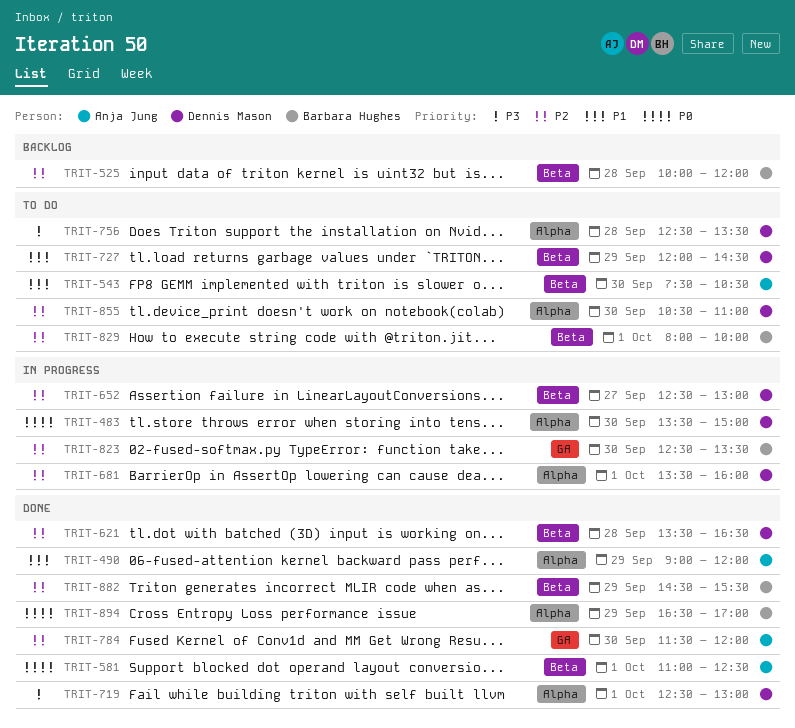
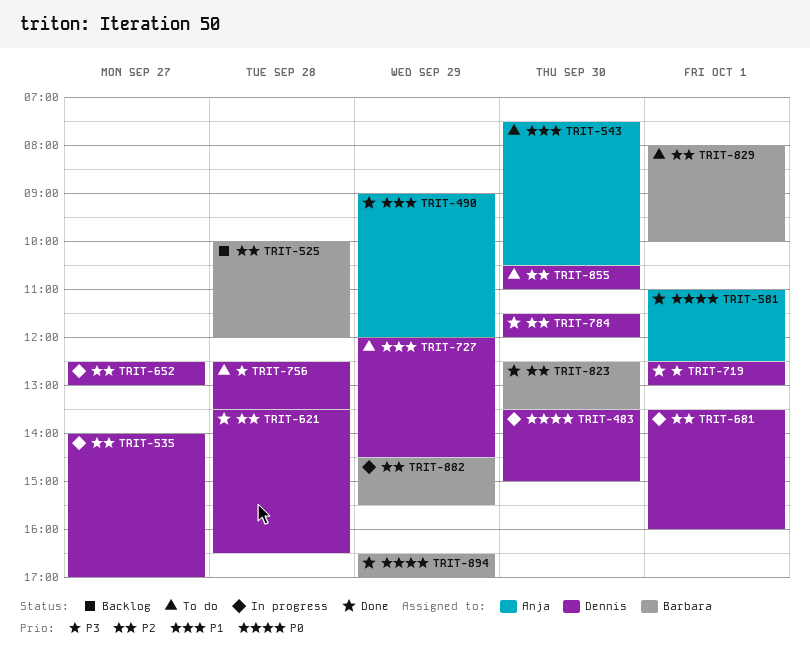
TRIT-535: none -> present
TRIT-784, owner: Anja Jung -> Dennis Mason
TRIT-823, status: In progress -> Done
TRIT-882, status: Done -> In progress

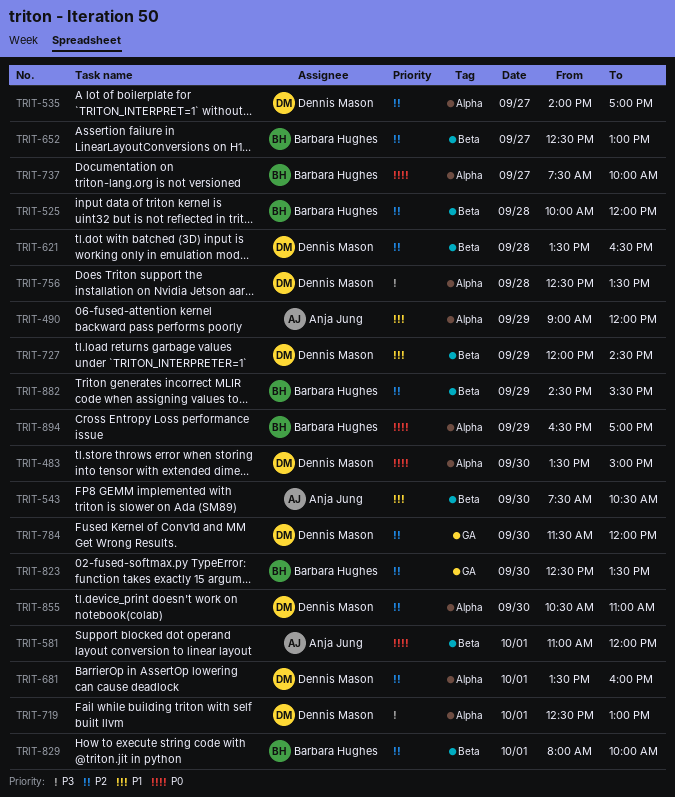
TRIT-581, ends: 12:30 -> 12:00
TRIT-652, owner: Dennis Mason -> Barbara Hughes
TRIT-737: none -> present

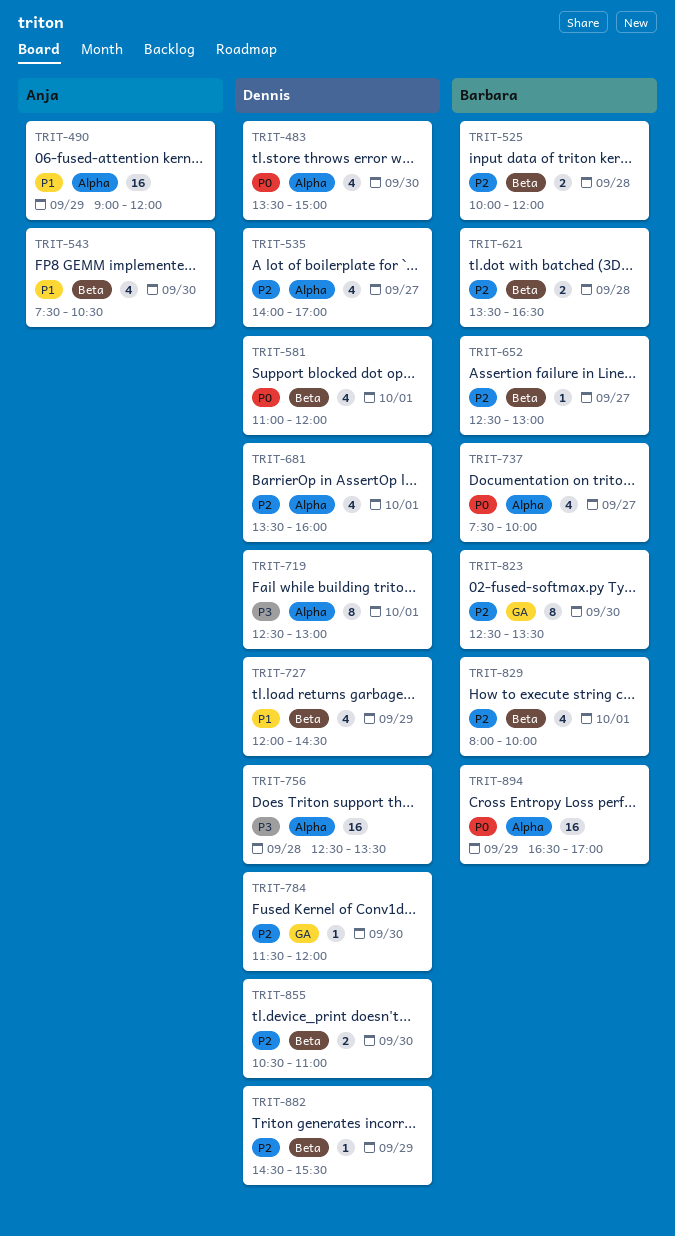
TRIT-581, owner: Anja Jung -> Dennis Mason
TRIT-621, owner: Dennis Mason -> Barbara Hughes
TRIT-855, label: Alpha -> Beta
TRIT-882, owner: Barbara Hughes -> Dennis Mason

